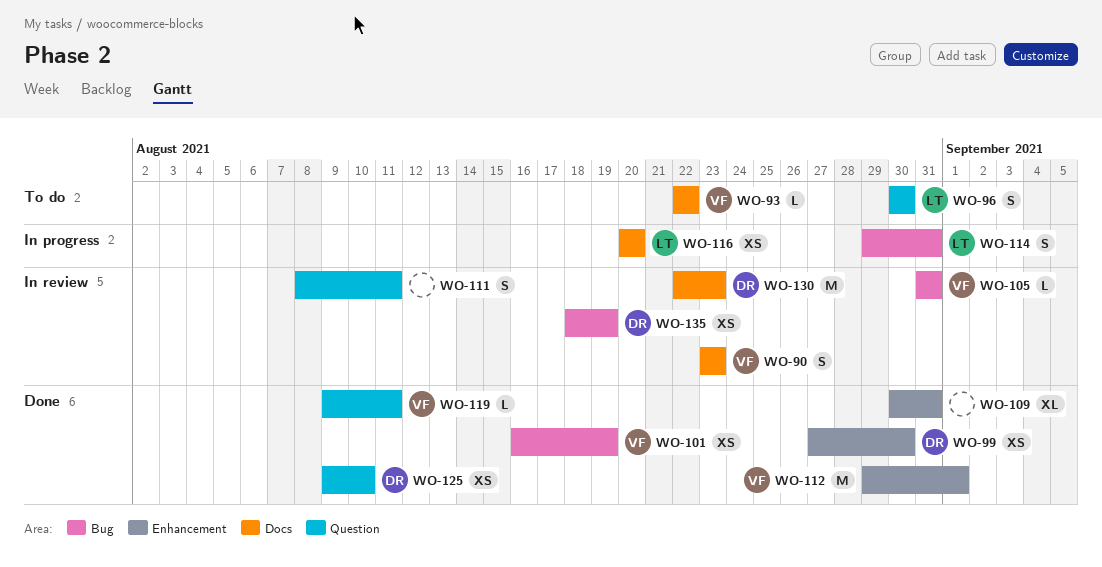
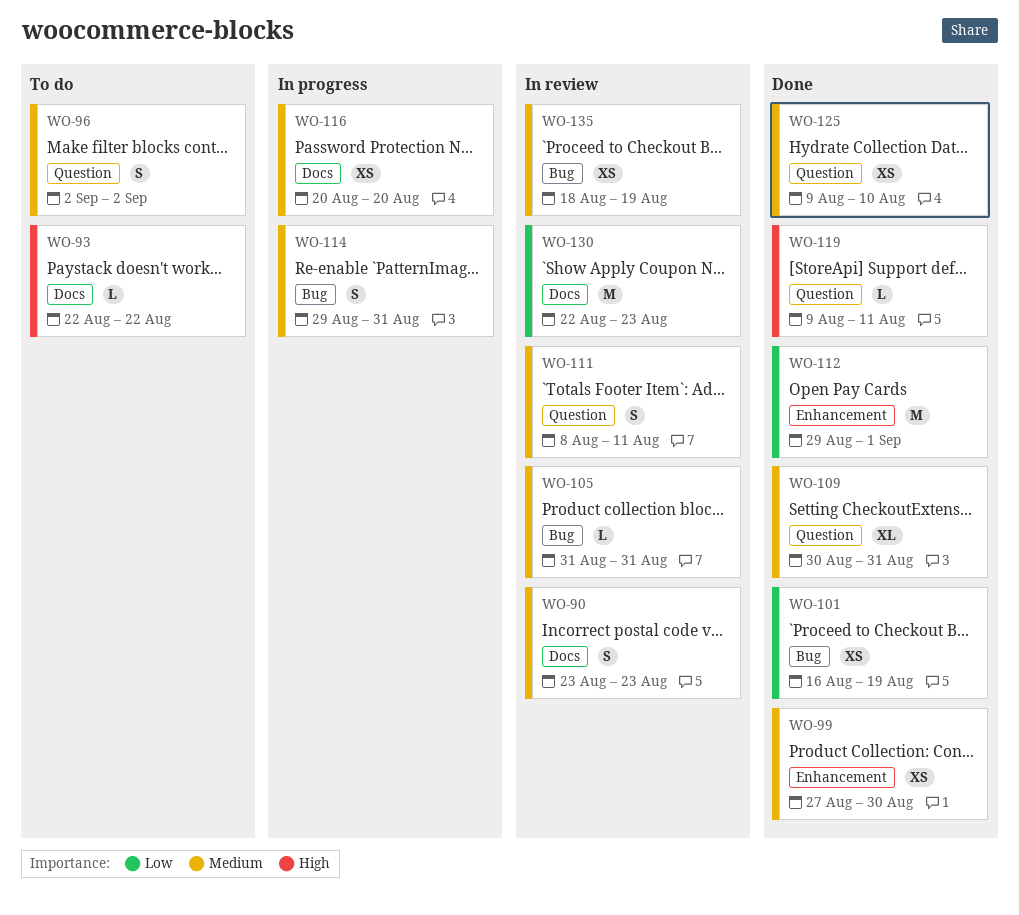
WO-96, start: Aug 30 -> Sep 2
WO-96, due: Aug 30 -> Sep 2
WO-109, label: Enhancement -> Question

